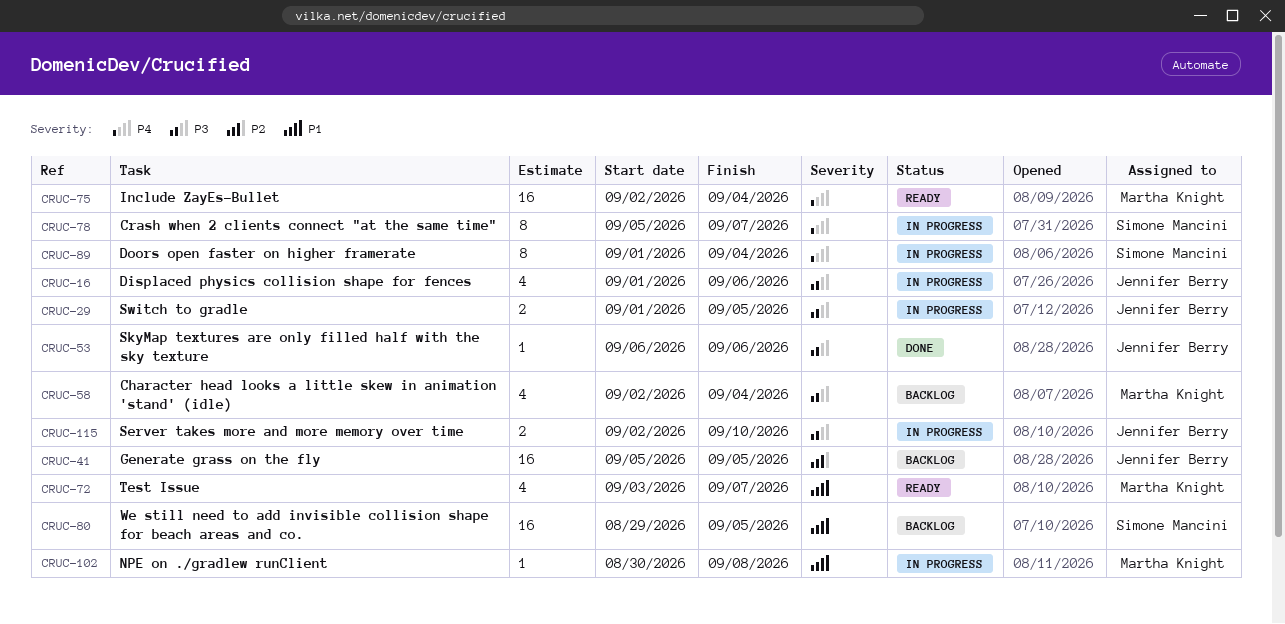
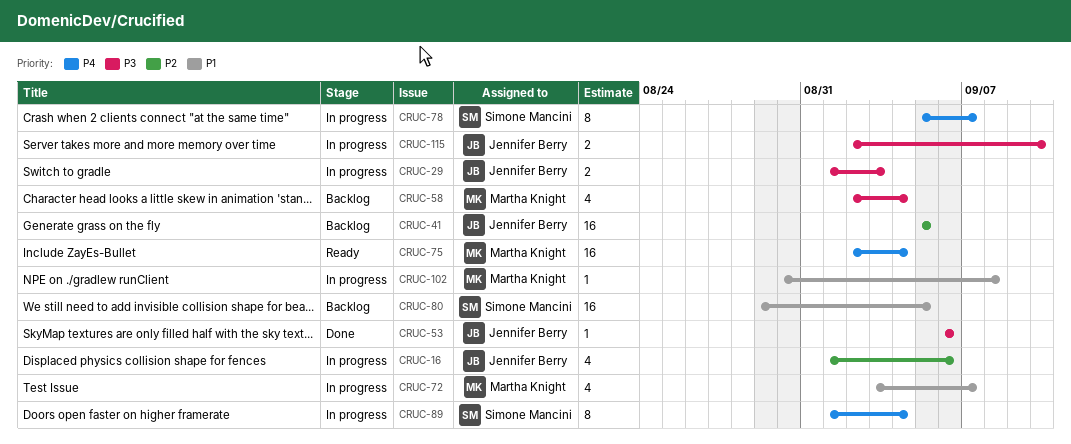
CRUC-16, priority: P3 -> P2
CRUC-29, due: Sep 5 -> Sep 3
CRUC-72, status: Ready -> In progress

